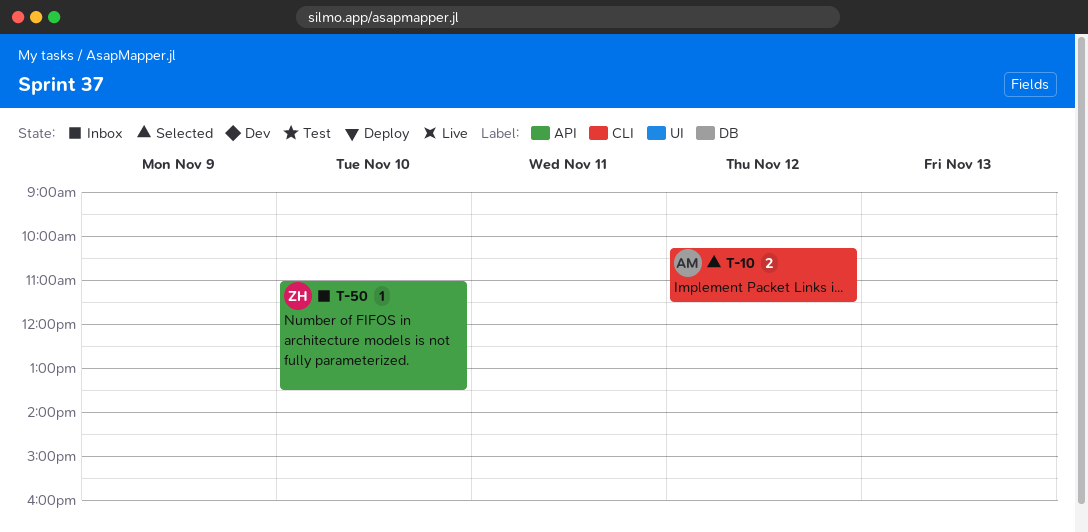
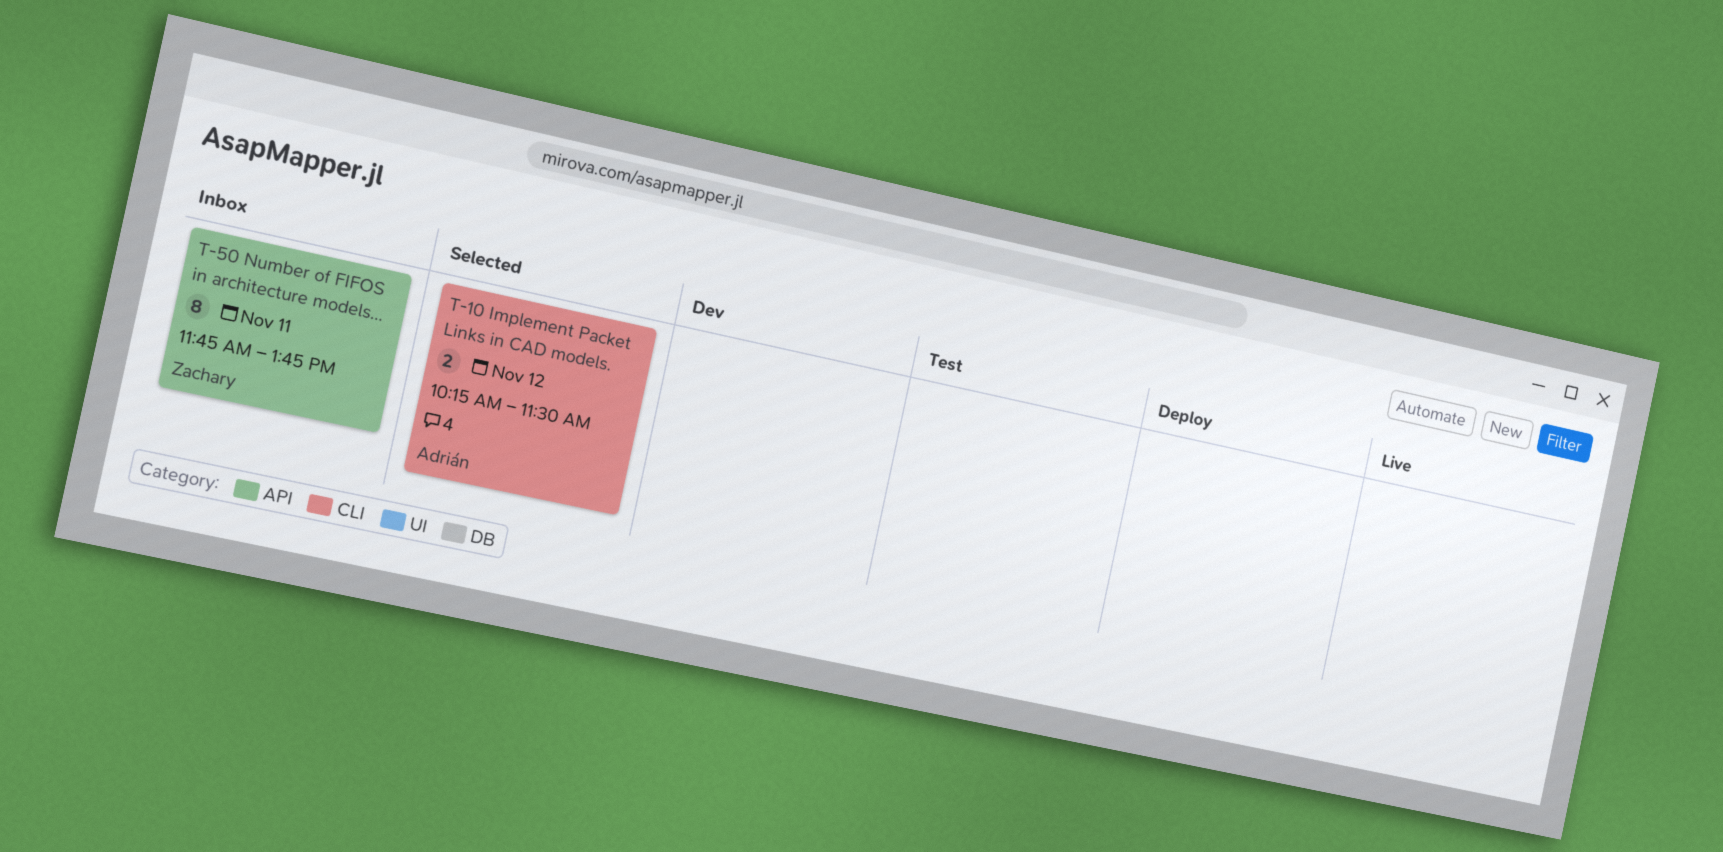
T-50, estimate: 1 -> 8
T-50, day: Nov 10 -> Nov 11
T-50, begins: 11:00 -> 11:45
T-50, ends: 13:30 -> 13:45

